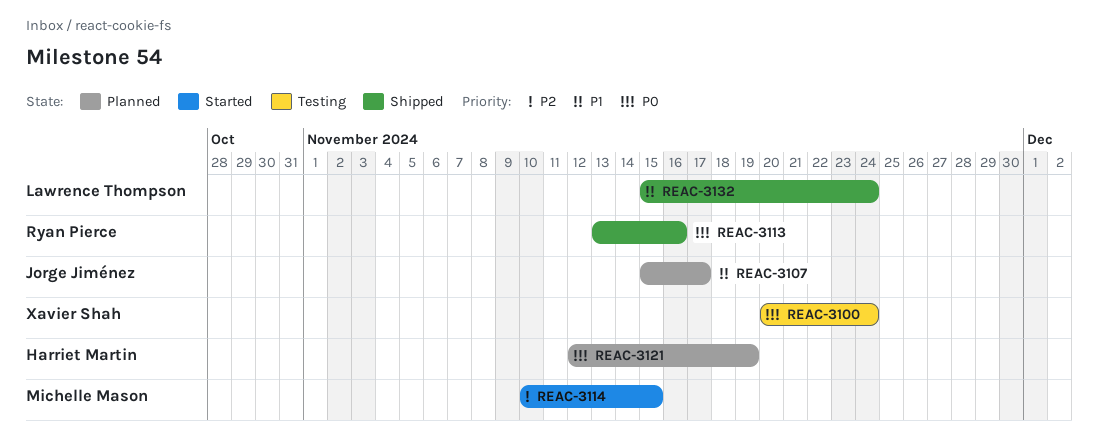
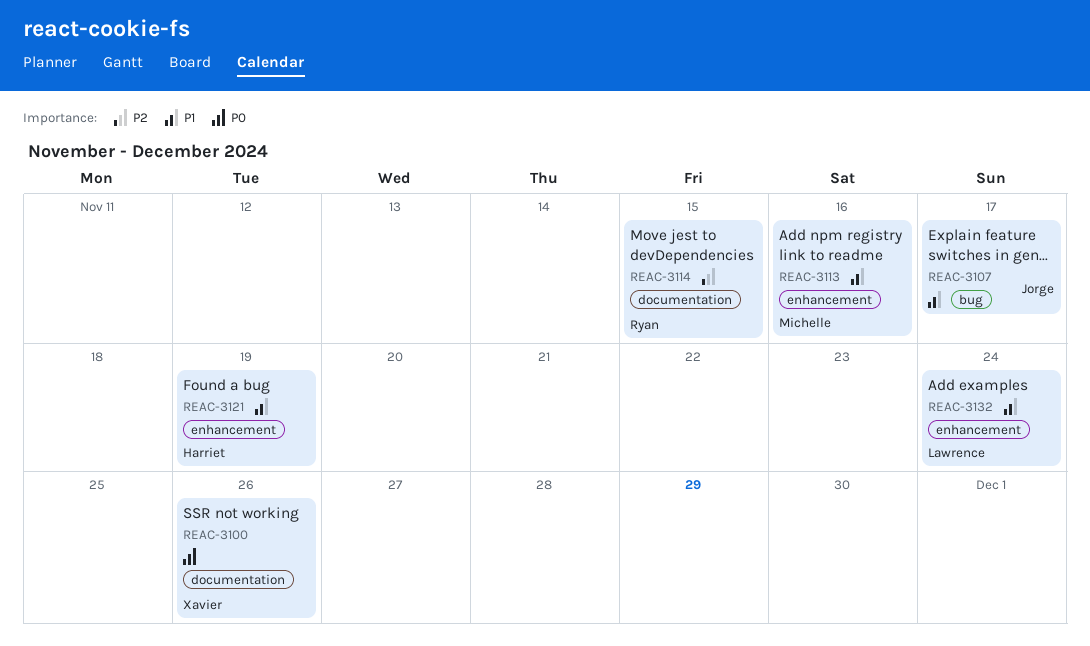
REAC-3100, due: Nov 24 -> Nov 26
REAC-3113, owner: Ryan Pierce -> Michelle Mason
REAC-3113, priority: P0 -> P1
REAC-3114, owner: Michelle Mason -> Ryan Pierce
REAC-3121, priority: P0 -> P1

